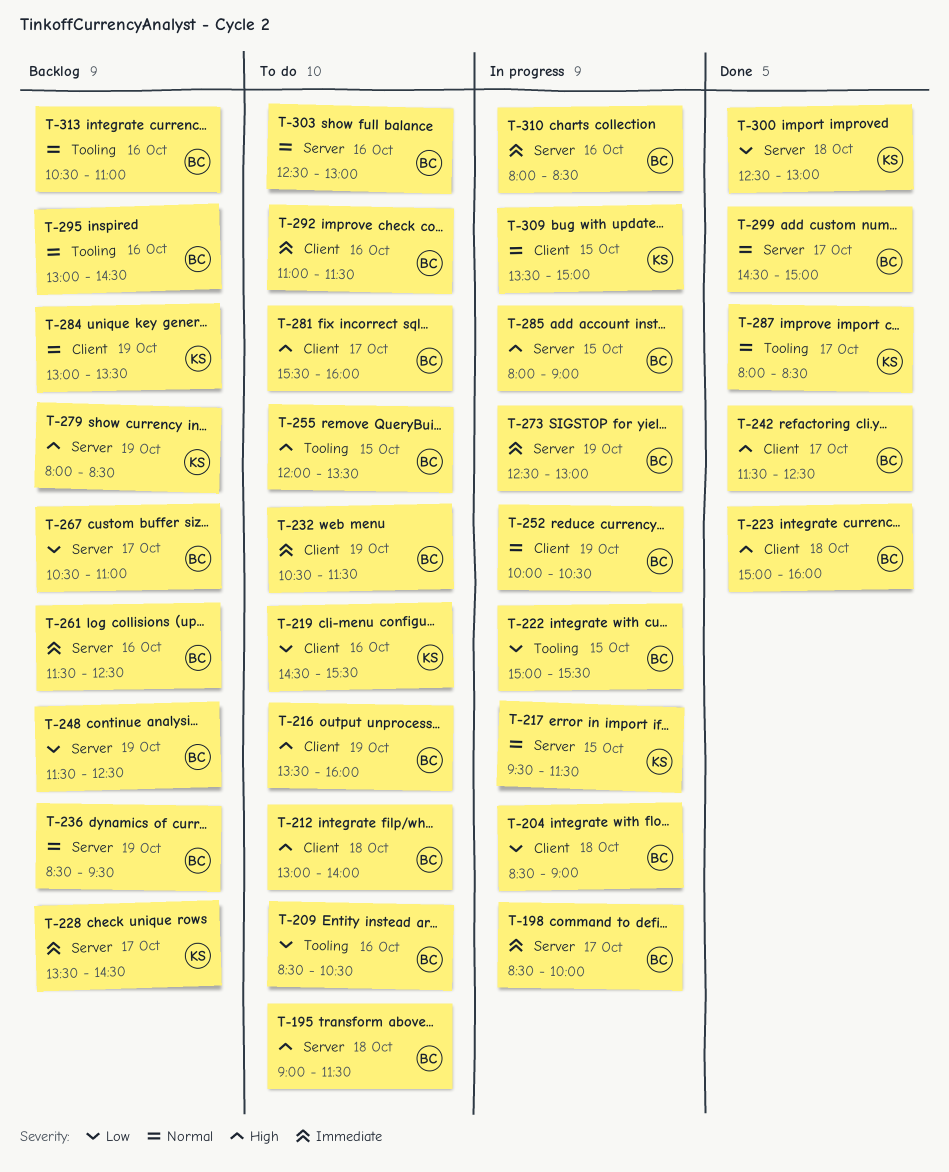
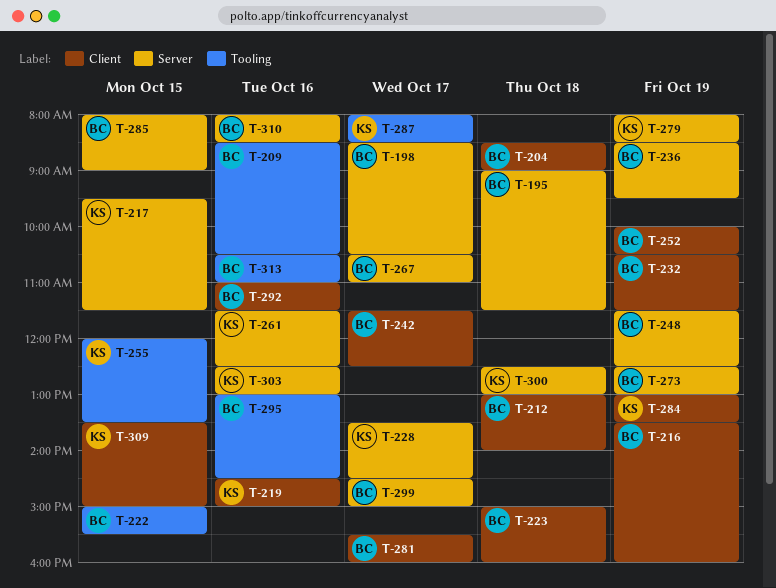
T-198, ends: 10:00 -> 10:30
T-219, ends: 15:30 -> 15:00
T-255, owner: BC -> KS
T-261, owner: BC -> KS
T-303, owner: BC -> KS

